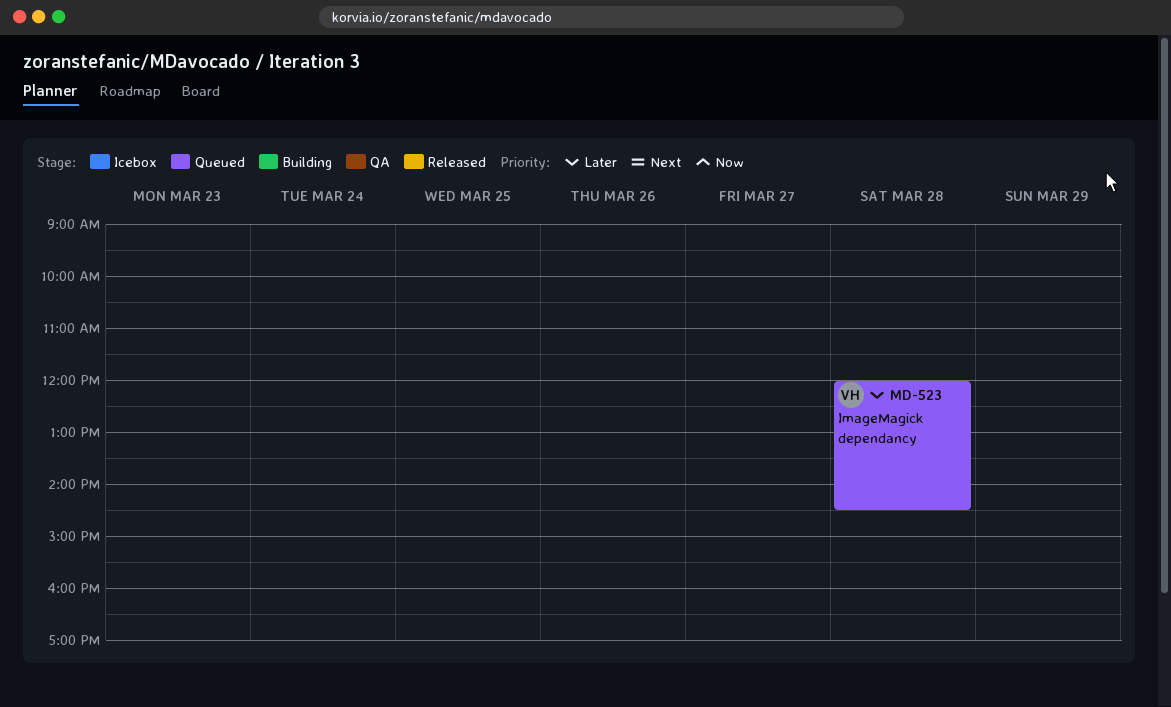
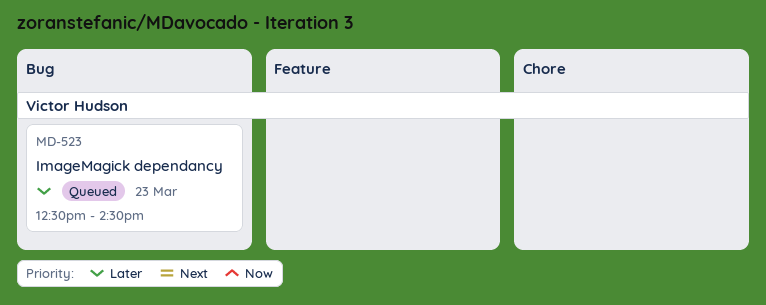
MD-523, day: Mar 28 -> Mar 23
MD-523, begins: 12:00 -> 12:30

